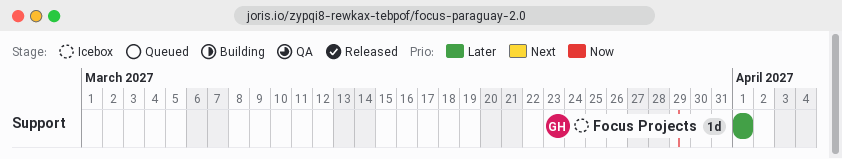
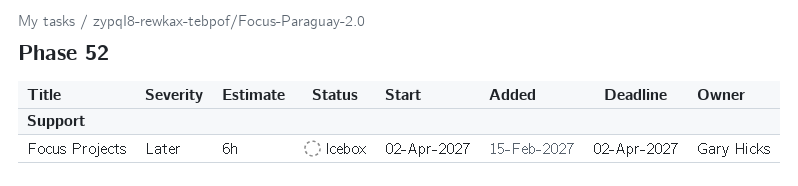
Focus Projects, estimate: 1d -> 6h
Focus Projects, start: Apr 1 -> Apr 2
Focus Projects, due: Apr 1 -> Apr 2

